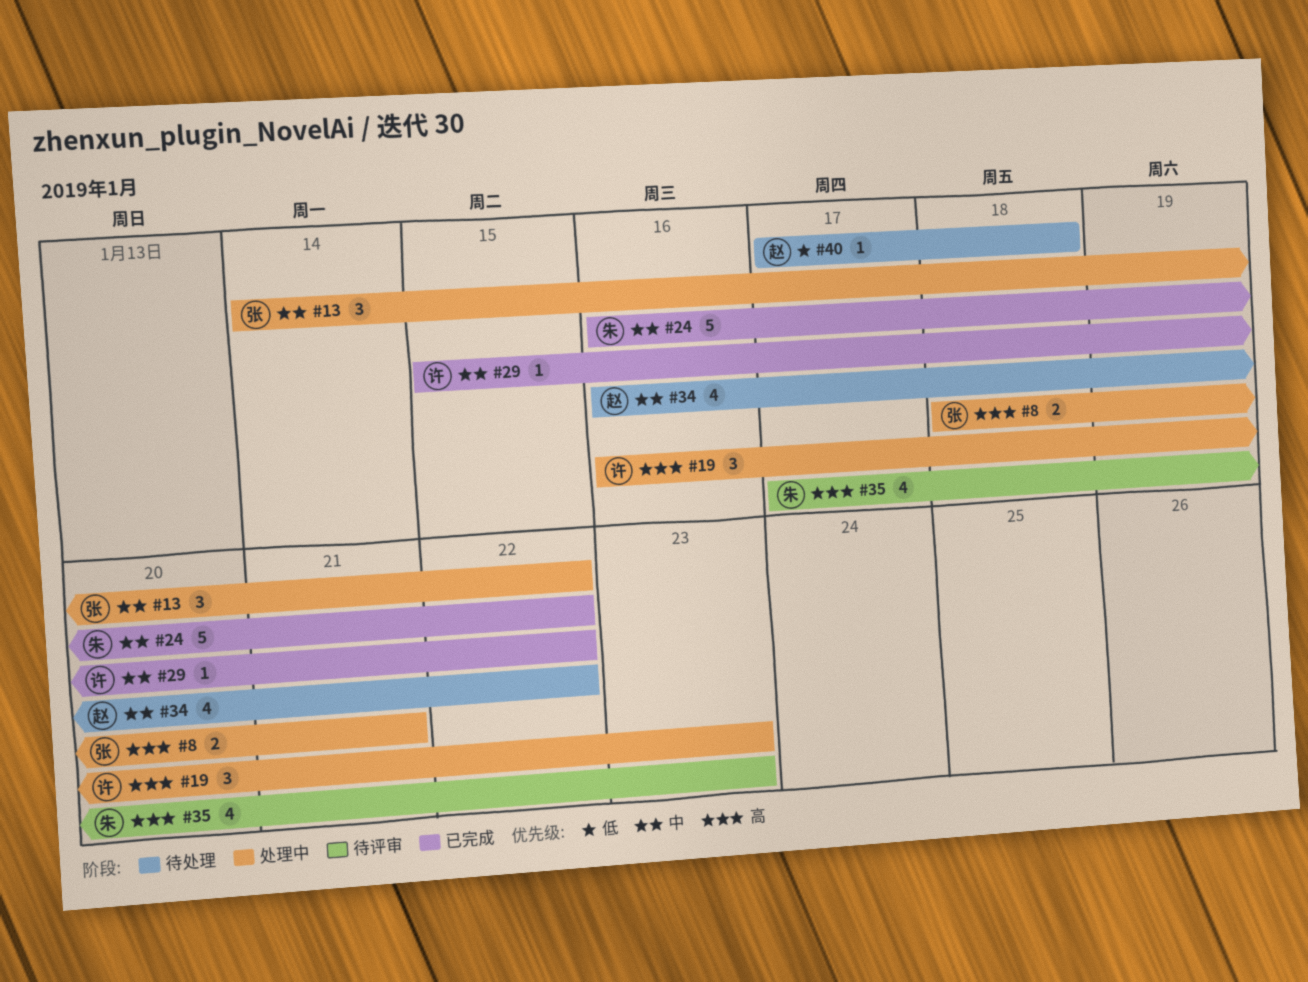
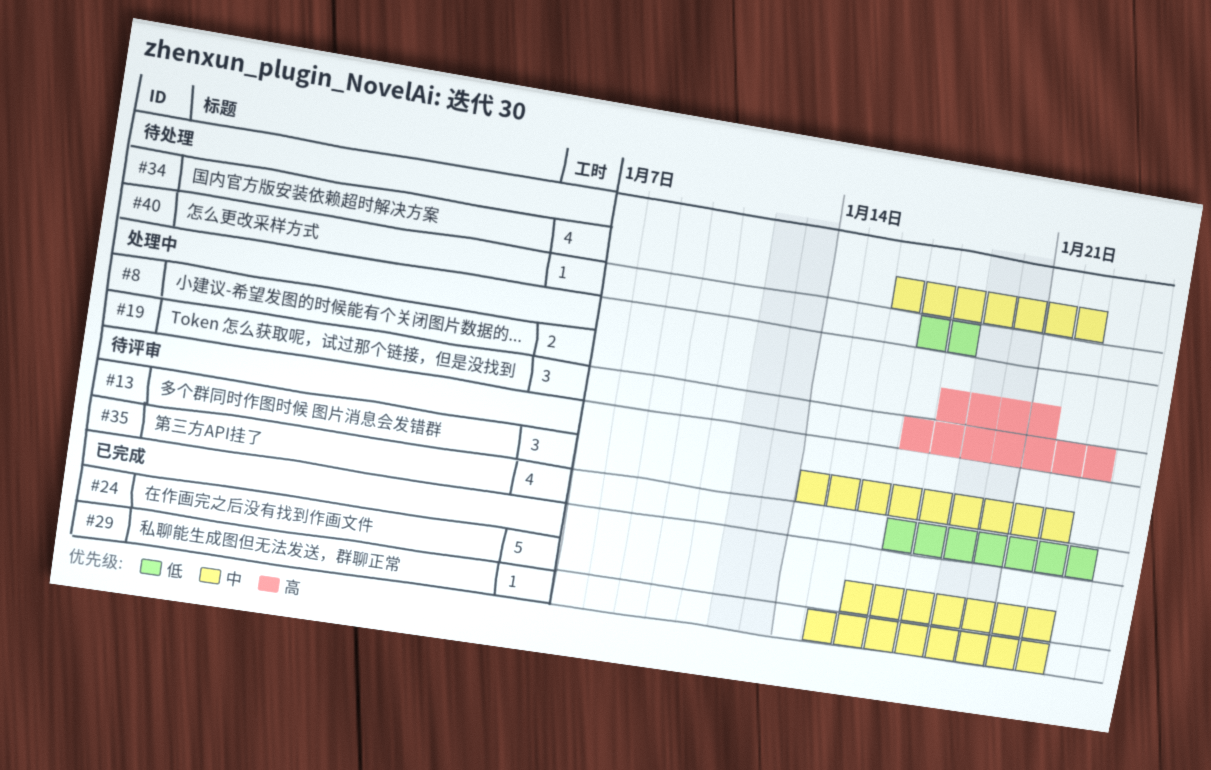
#13, status: 处理中 -> 待评审
#19, start: Jan 16 -> Jan 17
#35, priority: 高 -> 低

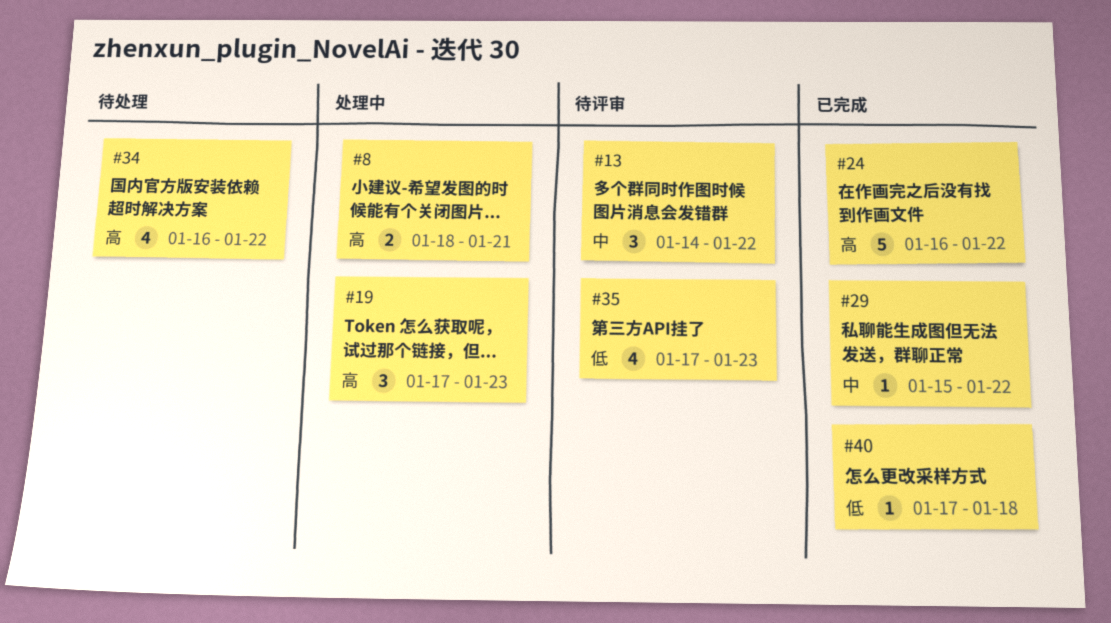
#24, priority: 中 -> 高
#34, priority: 中 -> 高
#40, status: 待处理 -> 已完成

